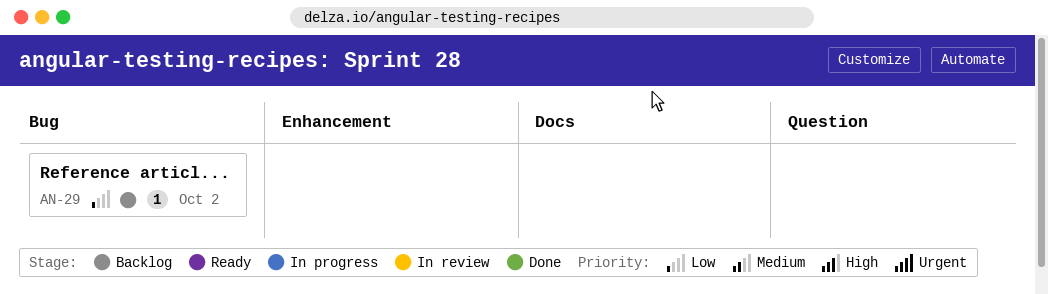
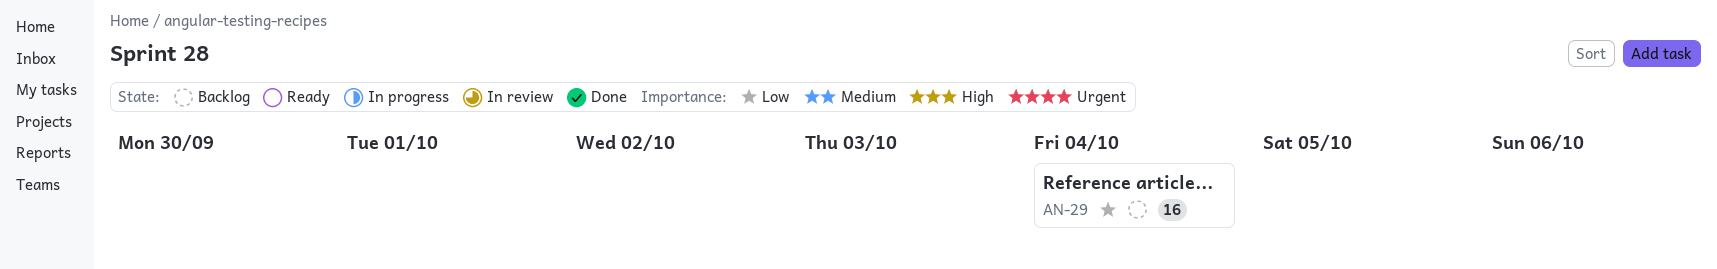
AN-29, estimate: 1 -> 16
AN-29, due: Oct 2 -> Oct 4

